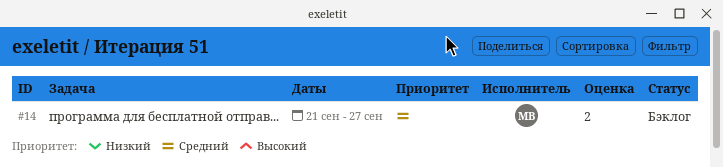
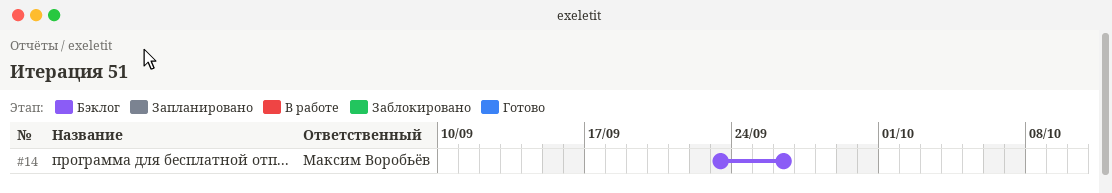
#14, start: Sep 21 -> Sep 23
#14, due: Sep 27 -> Sep 26

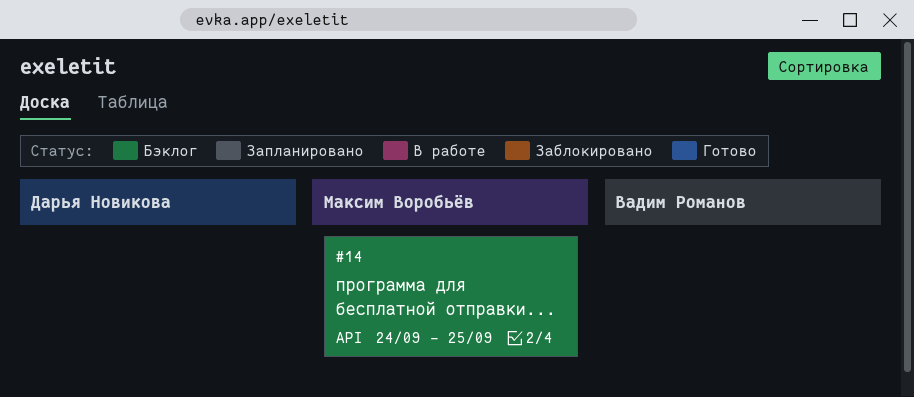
#14, start: Sep 23 -> Sep 24
#14, due: Sep 26 -> Sep 25

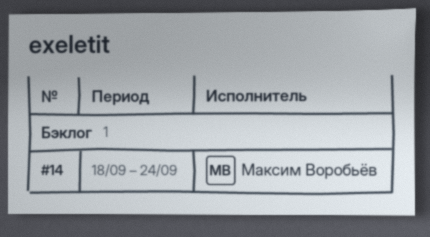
#14, start: Sep 24 -> Sep 18
#14, due: Sep 25 -> Sep 24

